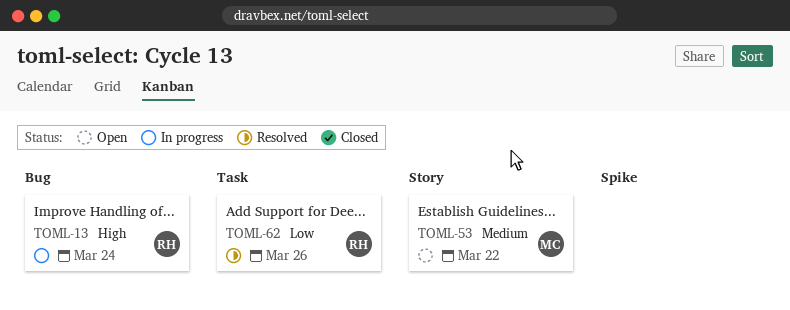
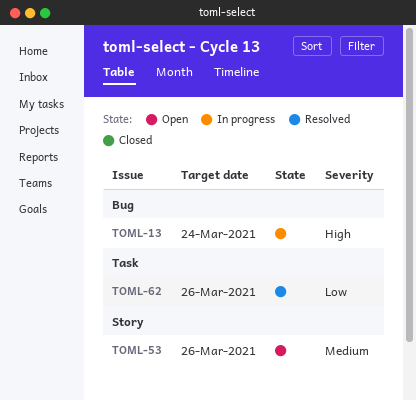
TOML-53, due: Mar 22 -> Mar 26

